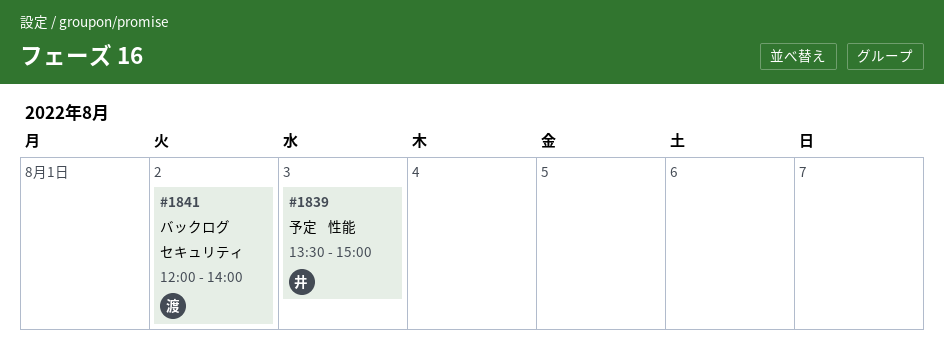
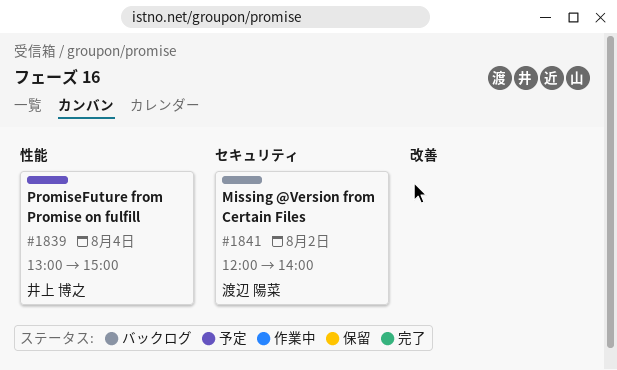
#1839, day: Aug 3 -> Aug 4
#1839, begins: 13:30 -> 13:00

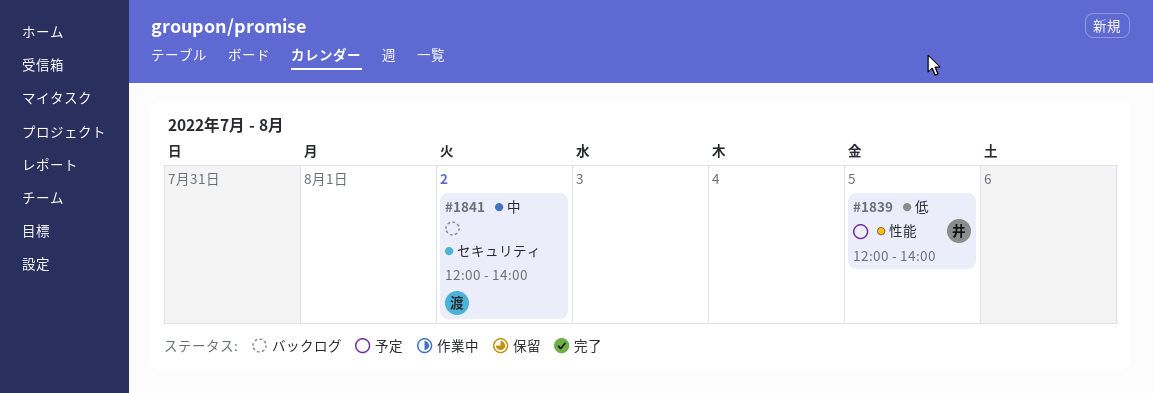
#1839, day: Aug 4 -> Aug 5
#1839, begins: 13:00 -> 12:00
#1839, ends: 15:00 -> 14:00

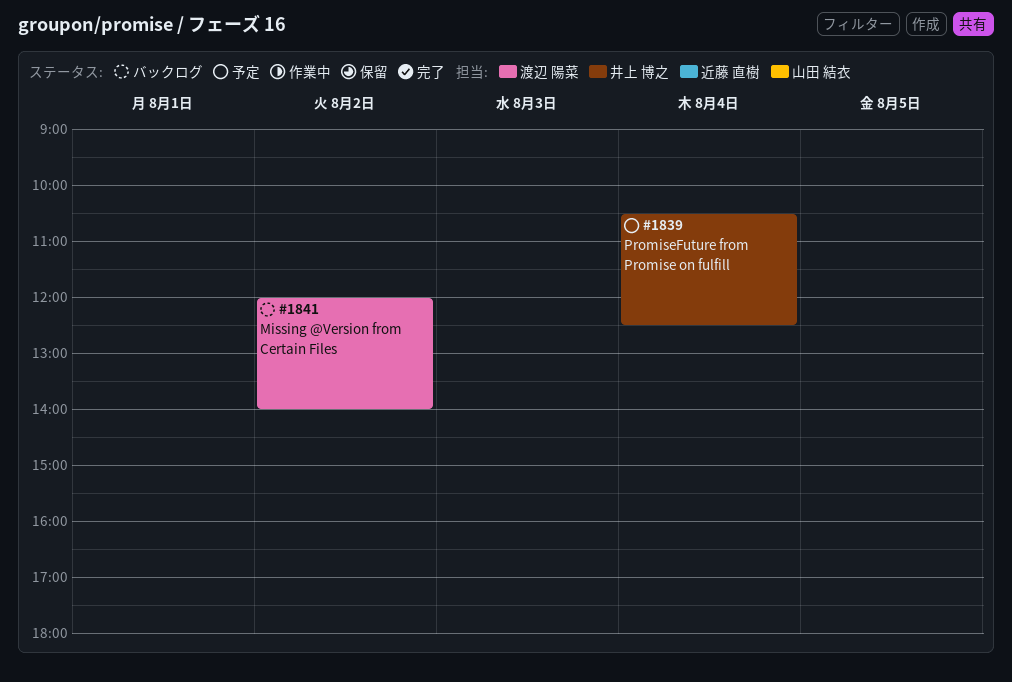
#1839, day: Aug 5 -> Aug 4
#1839, begins: 12:00 -> 10:30
#1839, ends: 14:00 -> 12:30

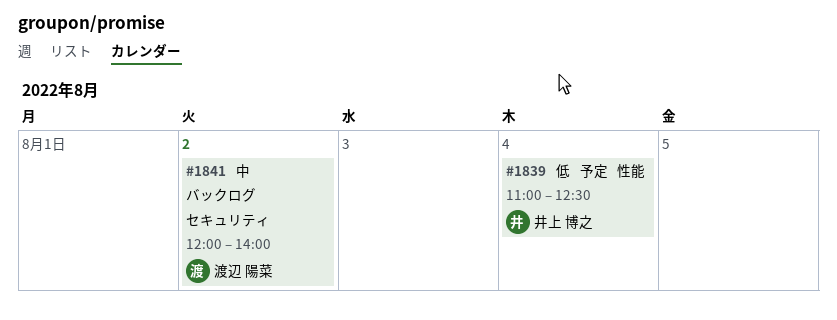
#1839, begins: 10:30 -> 11:00

